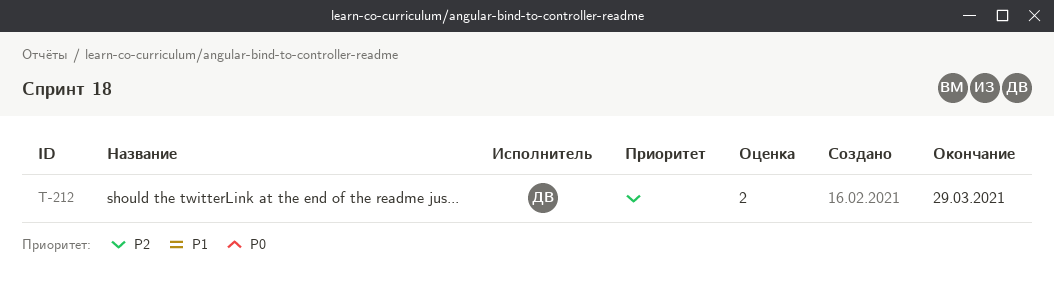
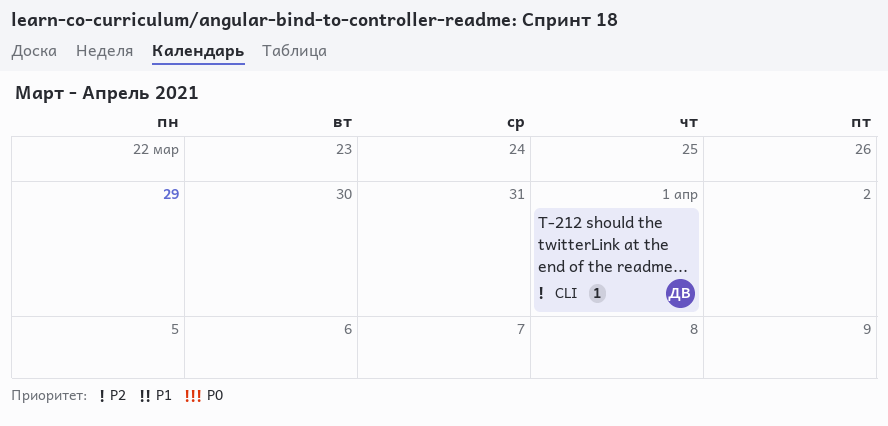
T-212, estimate: 2 -> 1
T-212, due: Mar 29 -> Apr 1

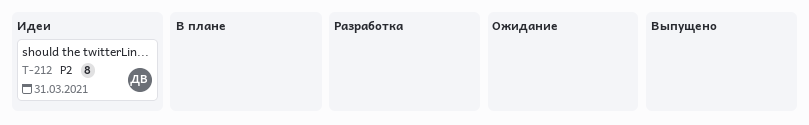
T-212, estimate: 1 -> 8
T-212, due: Apr 1 -> Mar 31

